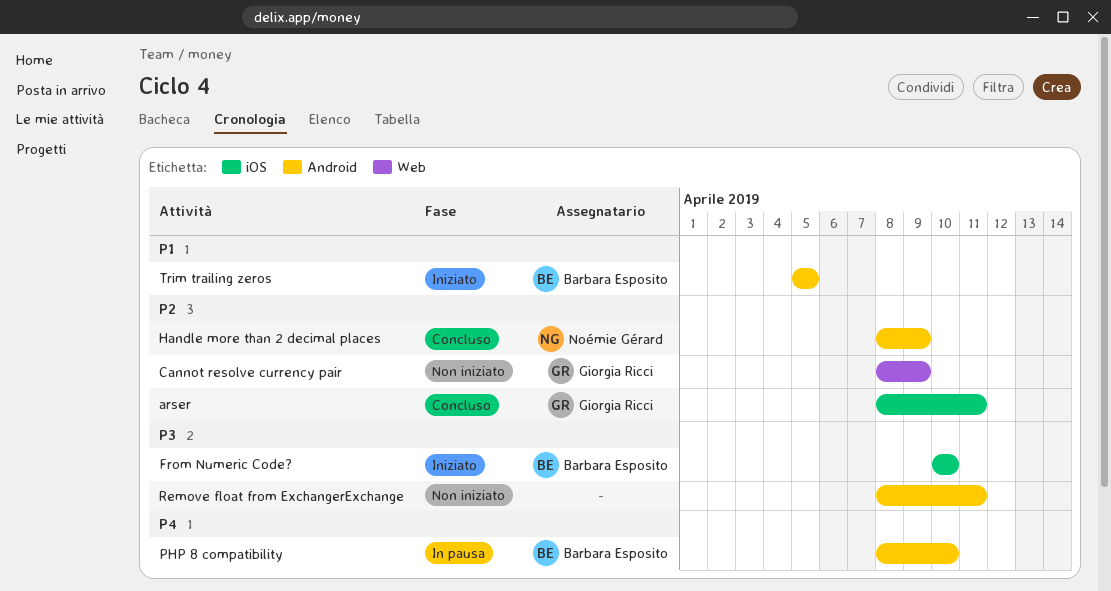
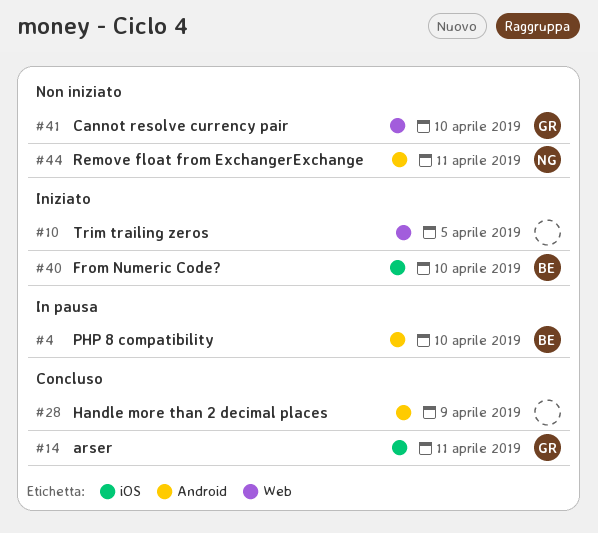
Cannot resolve currency pair, due: Apr 9 -> Apr 10
Handle more than 2 decimal places, owner: Noémie Gérard -> none
Remove float from ExchangerExchange, owner: none -> Noémie Gérard
Trim trailing zeros, owner: Barbara Esposito -> none
Trim trailing zeros, label: Android -> Web

